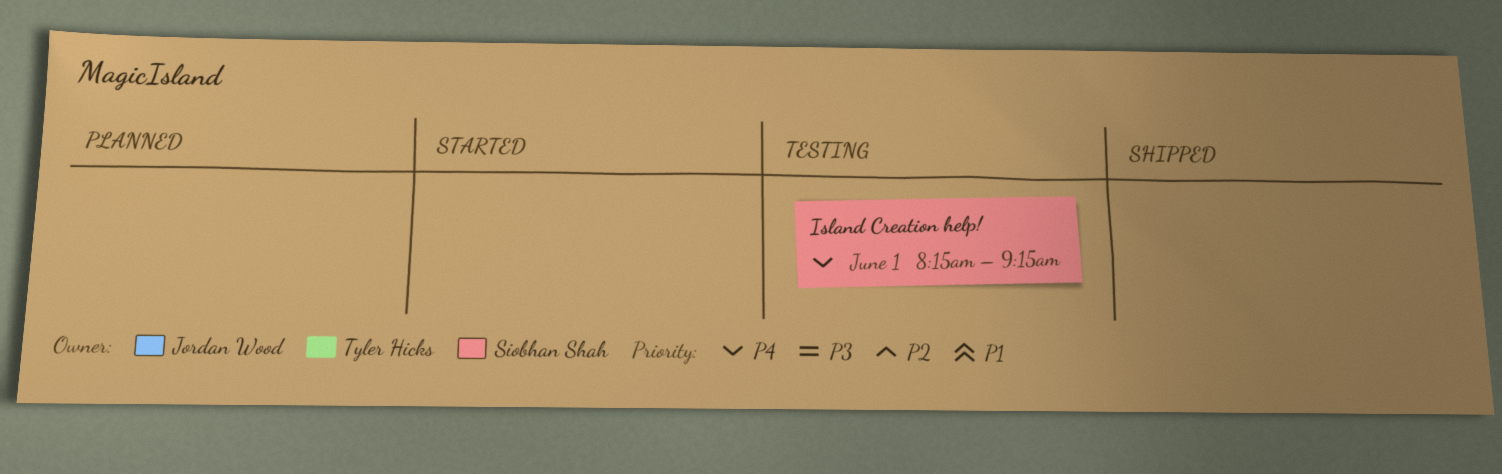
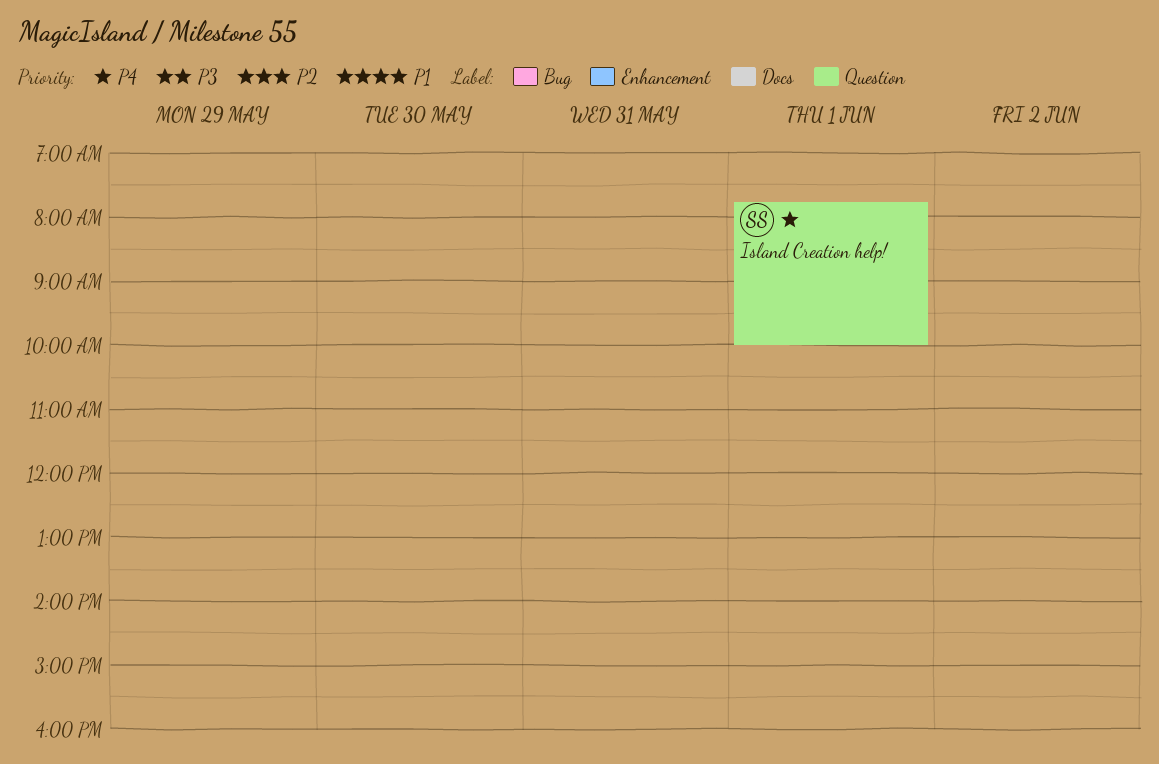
Island Creation help!, begins: 08:15 -> 07:45
Island Creation help!, ends: 09:15 -> 10:00

